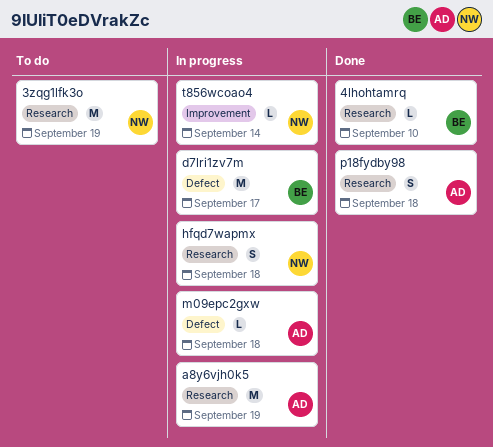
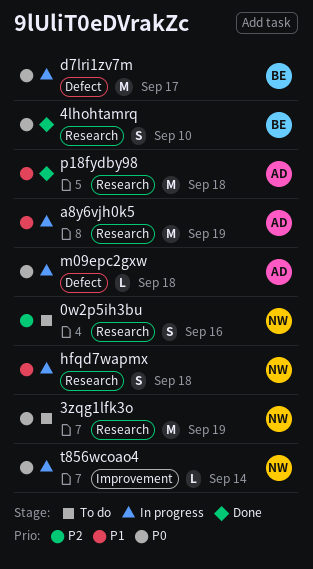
0w2p5ih3bu: none -> present
4lhohtamrq, estimate: L -> S
p18fydby98, estimate: S -> M

